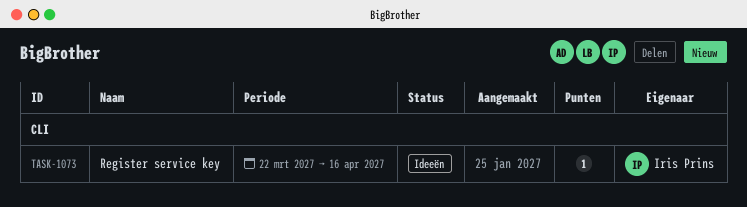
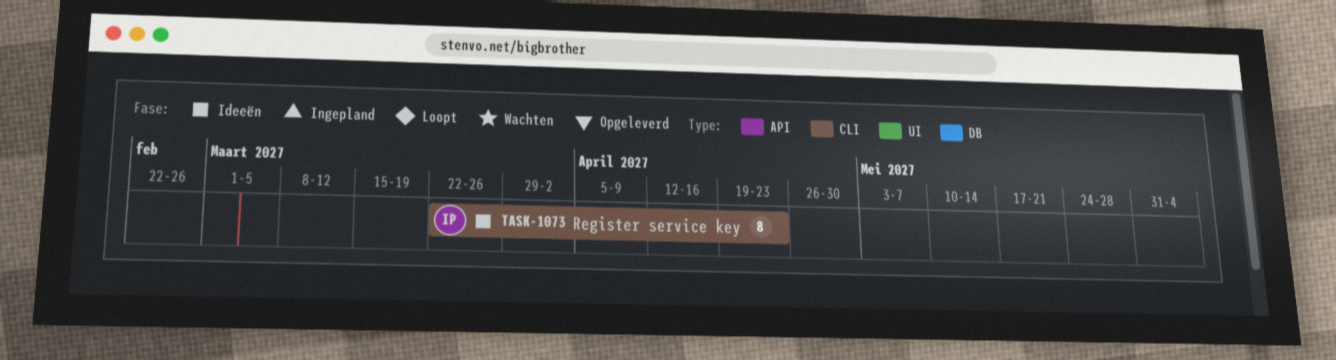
TASK-1073, estimate: 1 -> 8
TASK-1073, due: Apr 16 -> Apr 23

